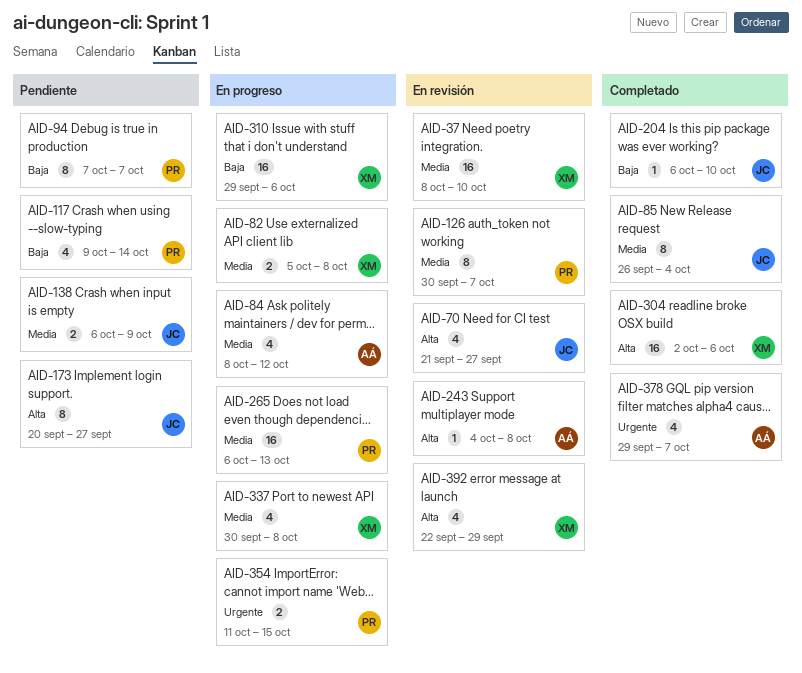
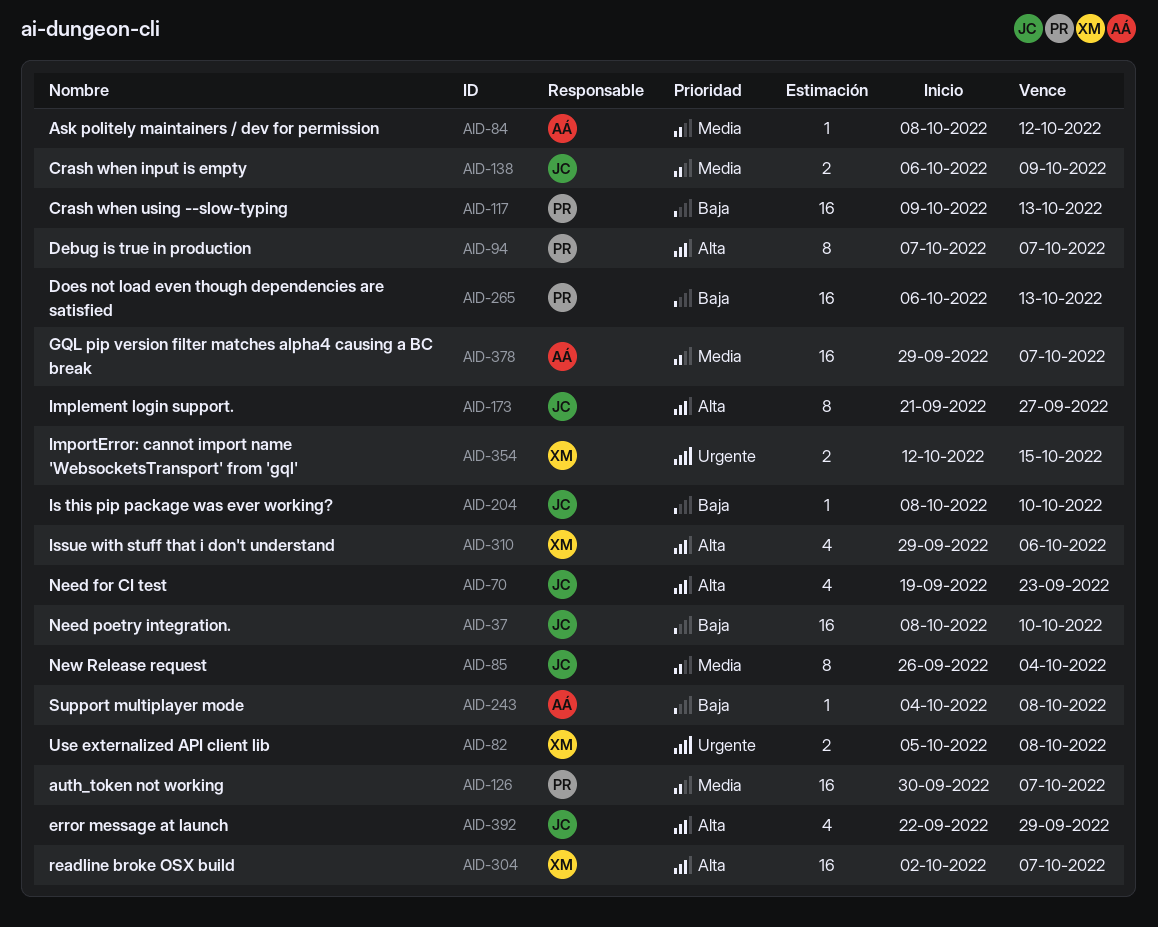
AID-37, owner: XM -> JC
AID-37, priority: Media -> Baja
AID-70, start: Sep 21 -> Sep 19
AID-70, due: Sep 27 -> Sep 23
AID-82, priority: Media -> Urgente
AID-84, estimate: 4 -> 1
AID-94, priority: Baja -> Alta
AID-117, estimate: 4 -> 16
AID-117, due: Oct 14 -> Oct 13
AID-126, estimate: 8 -> 16
AID-173, start: Sep 20 -> Sep 21
AID-204, start: Oct 6 -> Oct 8
AID-243, priority: Alta -> Baja
AID-265, priority: Media -> Baja
AID-304, due: Oct 6 -> Oct 7
AID-310, priority: Baja -> Alta
AID-310, estimate: 16 -> 4
AID-337: present -> none
AID-354, owner: PR -> XM
AID-354, start: Oct 11 -> Oct 12
AID-378, priority: Urgente -> Media
AID-378, estimate: 4 -> 16
AID-392, owner: XM -> JC

